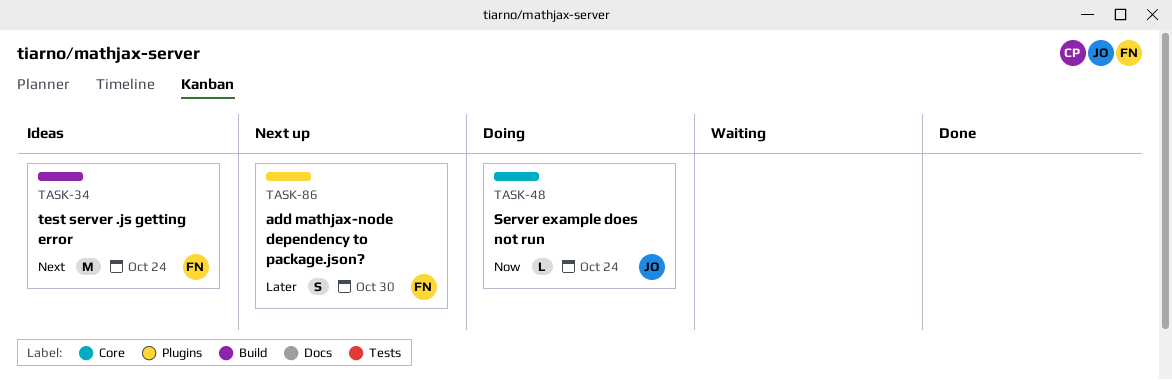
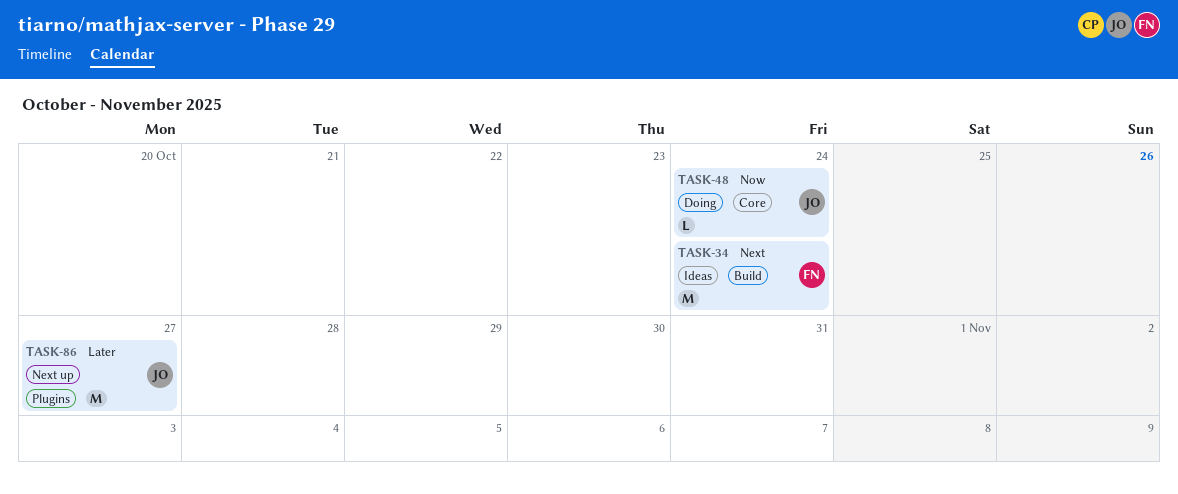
TASK-86, owner: FN -> JO
TASK-86, estimate: S -> M
TASK-86, due: Oct 30 -> Oct 27

